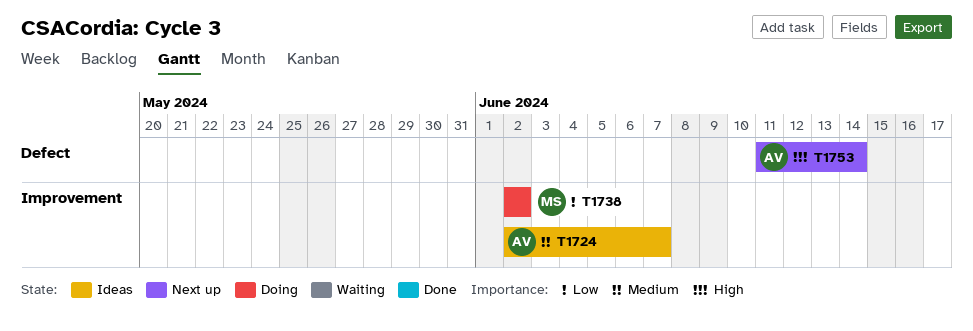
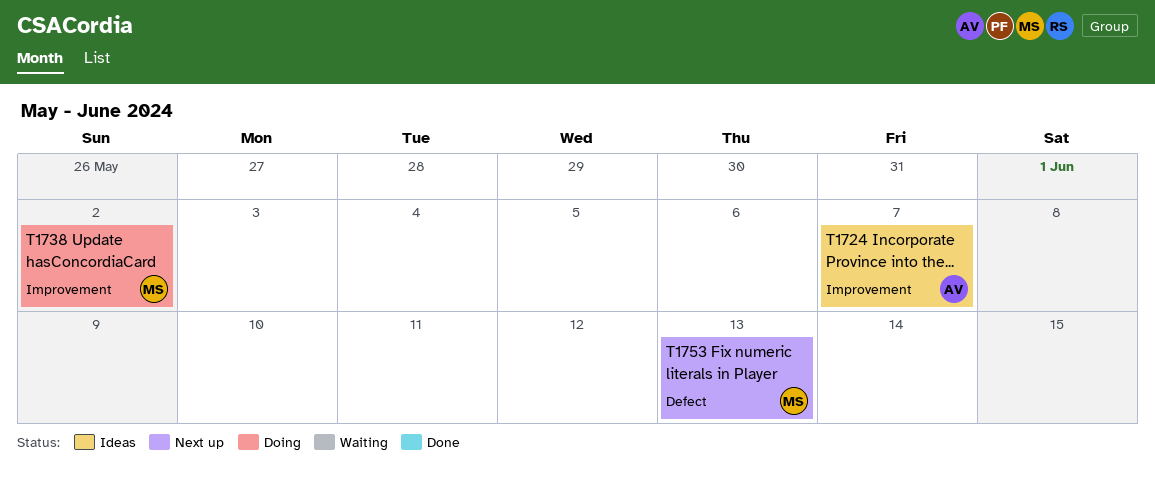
T1753, owner: AV -> MS
T1753, due: Jun 14 -> Jun 13

